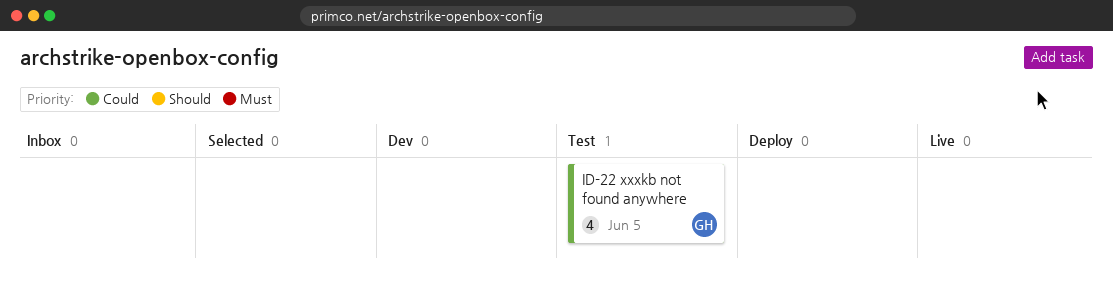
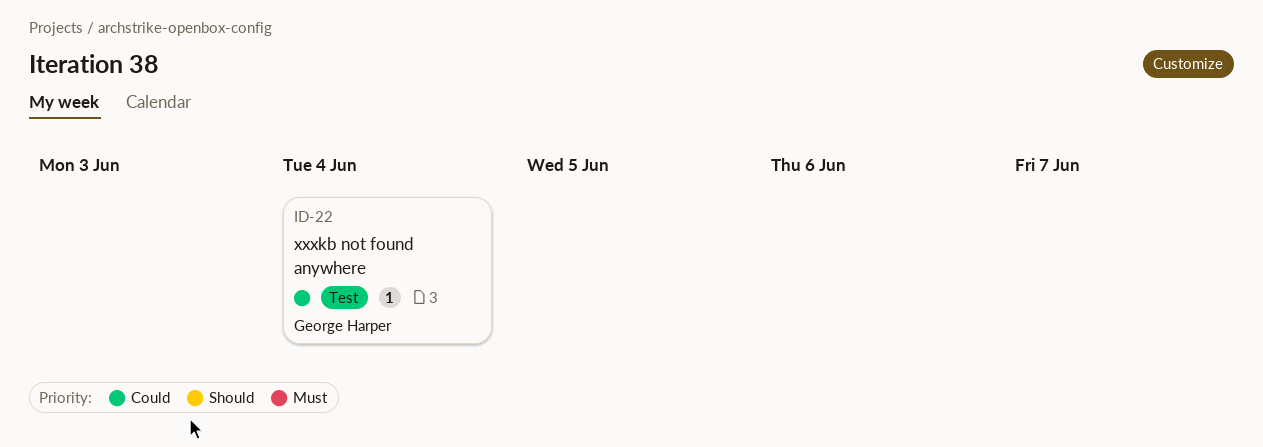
ID-22, estimate: 4 -> 1
ID-22, due: Jun 5 -> Jun 4

